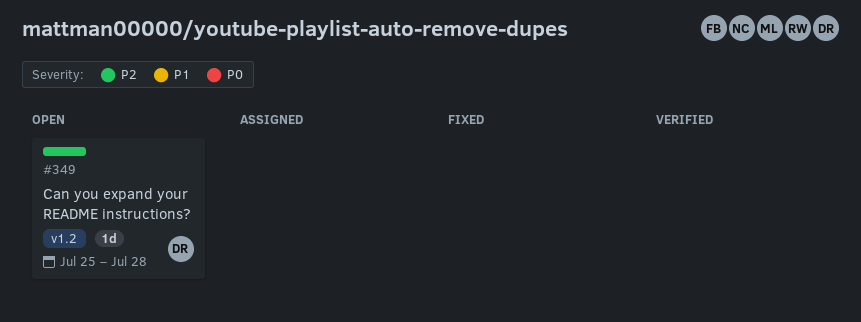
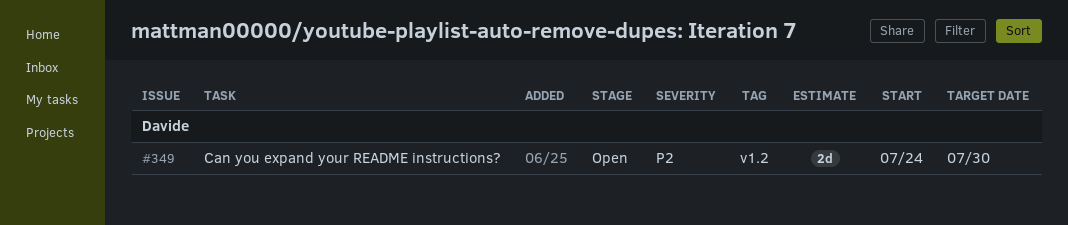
#349, estimate: 1d -> 2d
#349, start: Jul 25 -> Jul 24
#349, due: Jul 28 -> Jul 30

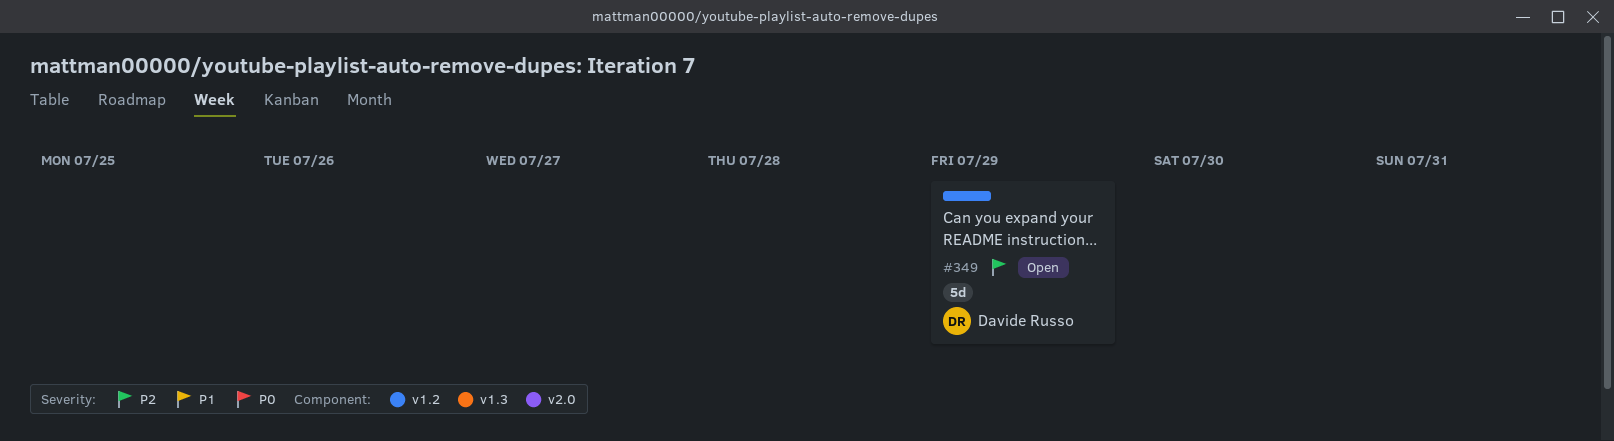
#349, estimate: 2d -> 5d
#349, due: Jul 30 -> Jul 29

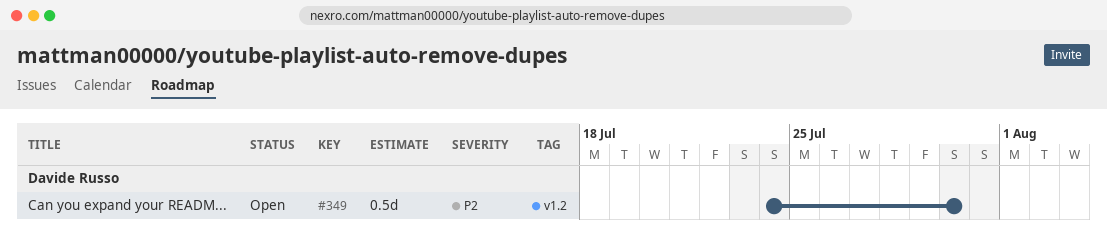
#349, estimate: 5d -> 0.5d
#349, due: Jul 29 -> Jul 30

